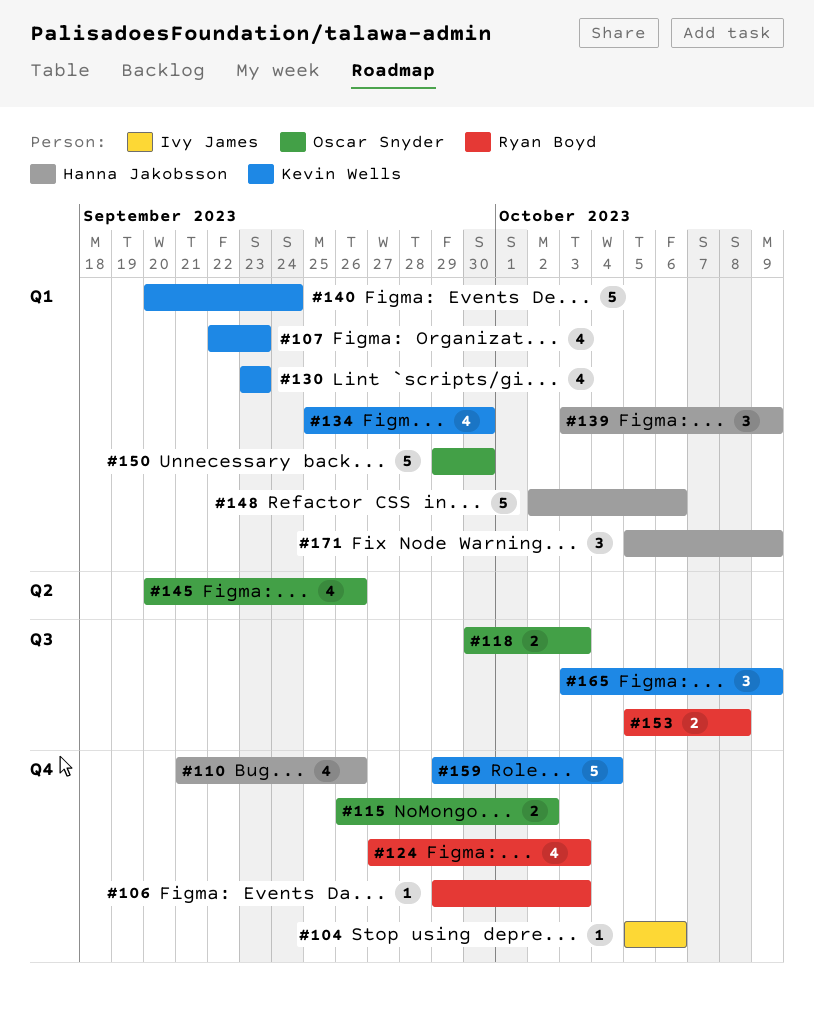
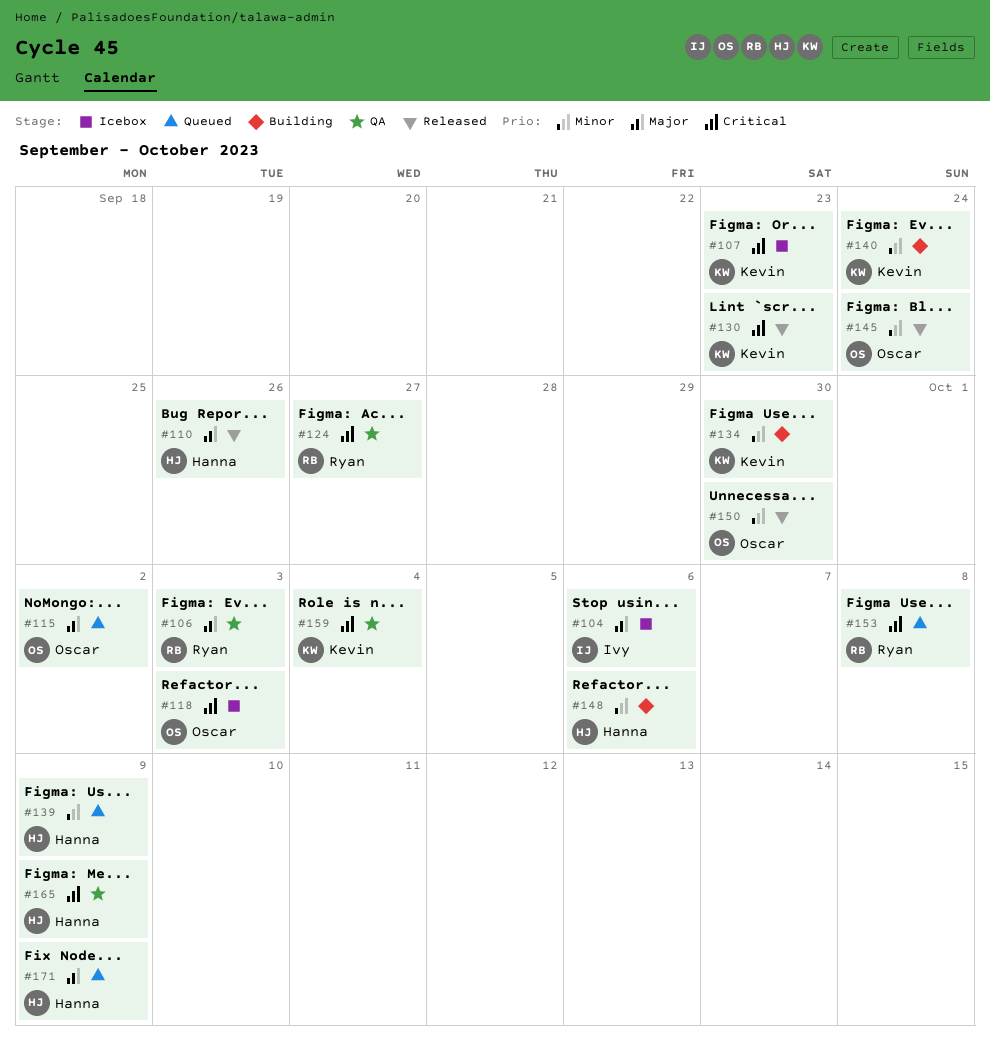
#124, due: Oct 3 -> Sep 27
#145, due: Sep 26 -> Sep 24
#165, owner: Kevin Wells -> Hanna Jakobsson

